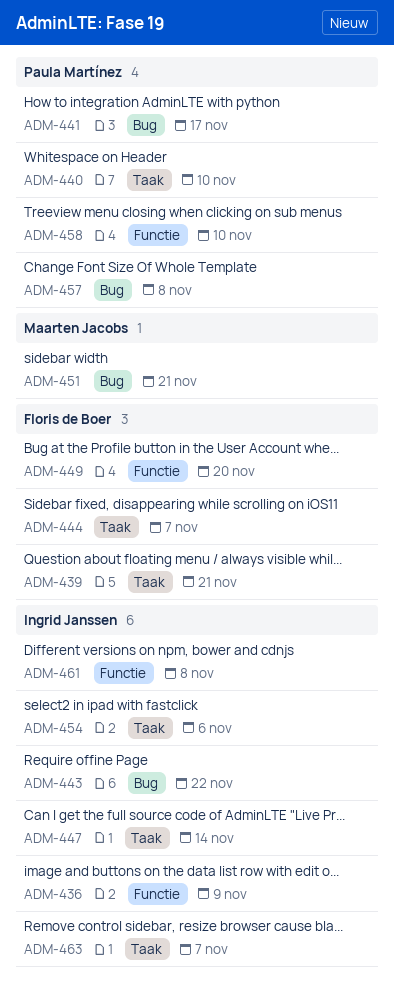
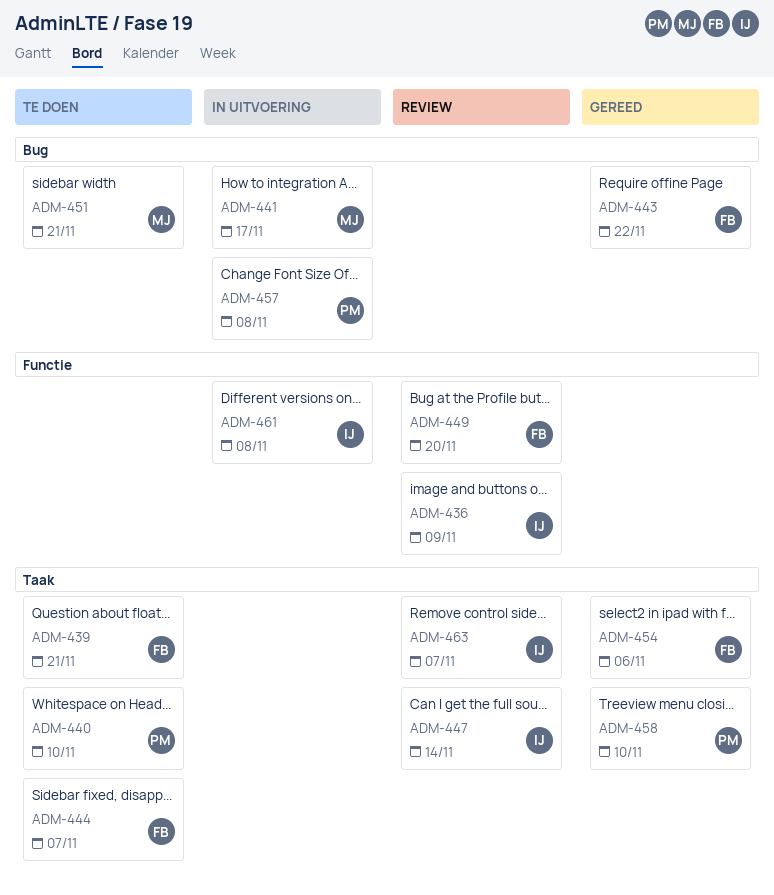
ADM-441, owner: Paula Martínez -> Maarten Jacobs
ADM-443, owner: Ingrid Janssen -> Floris de Boer
ADM-454, owner: Ingrid Janssen -> Floris de Boer
ADM-458, label: Functie -> Taak

